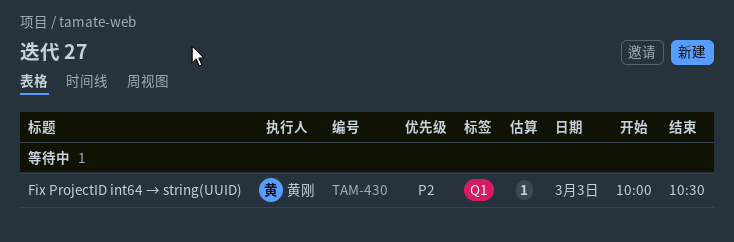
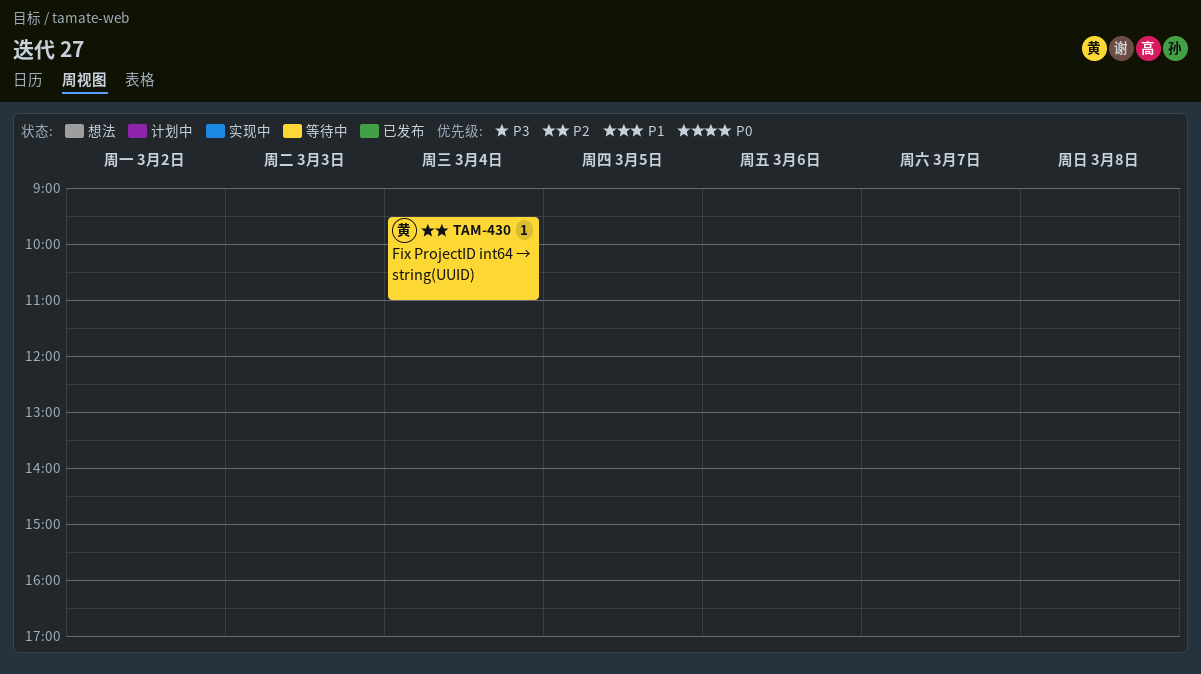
TAM-430, day: Mar 3 -> Mar 4
TAM-430, begins: 10:00 -> 09:30
TAM-430, ends: 10:30 -> 11:00

